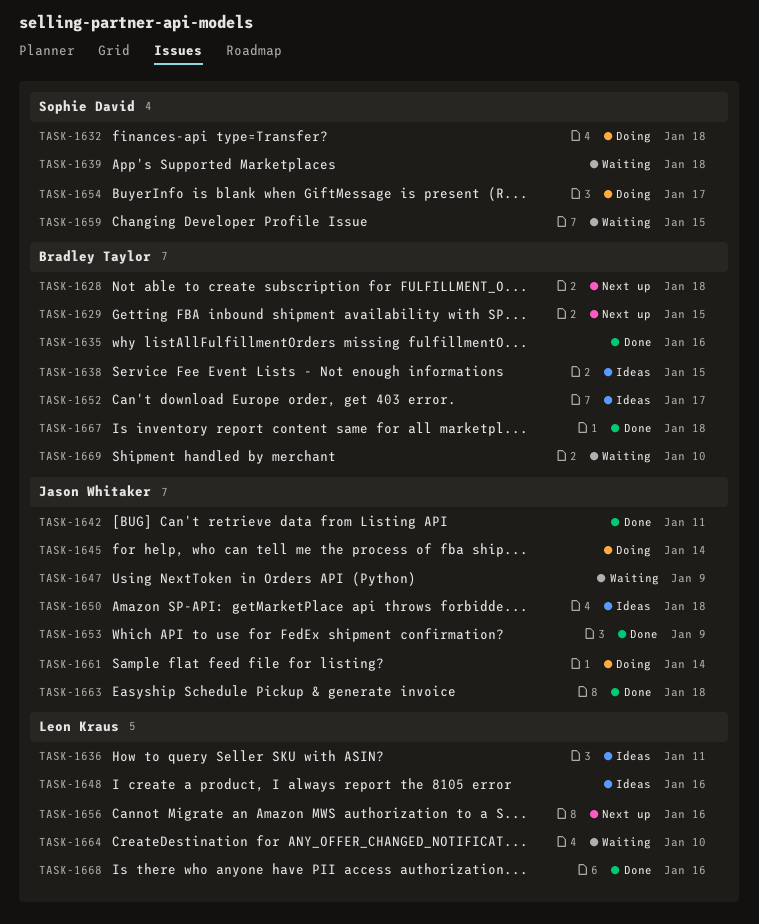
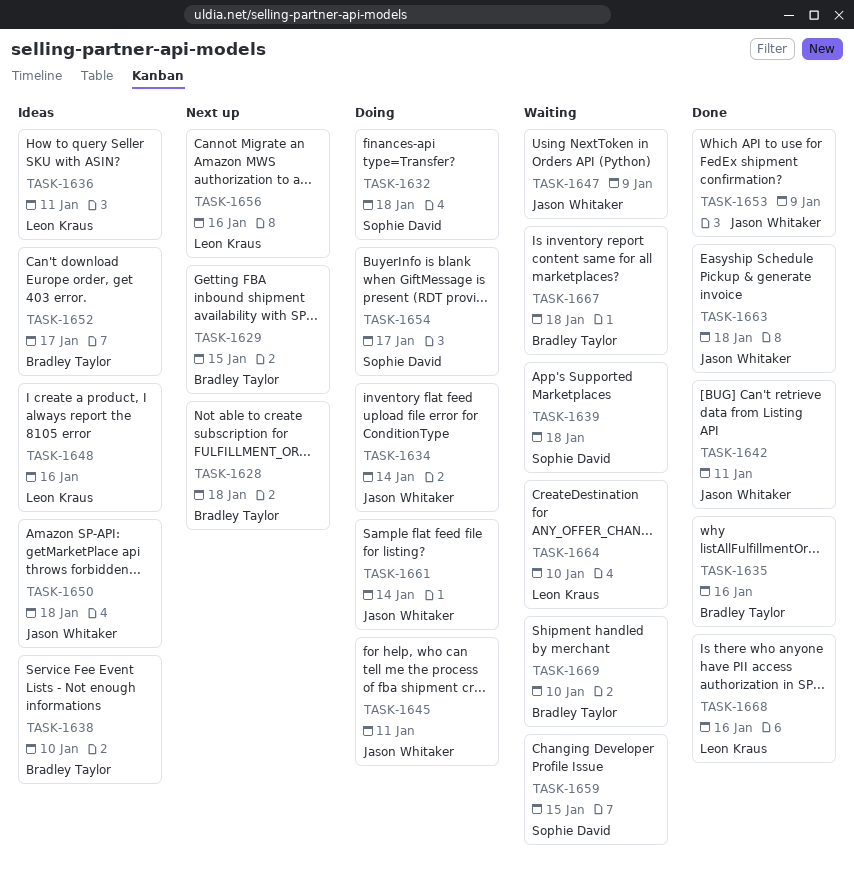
TASK-1634: none -> present
TASK-1638, due: Jan 15 -> Jan 10
TASK-1645, due: Jan 14 -> Jan 11
TASK-1667, status: Done -> Waiting

